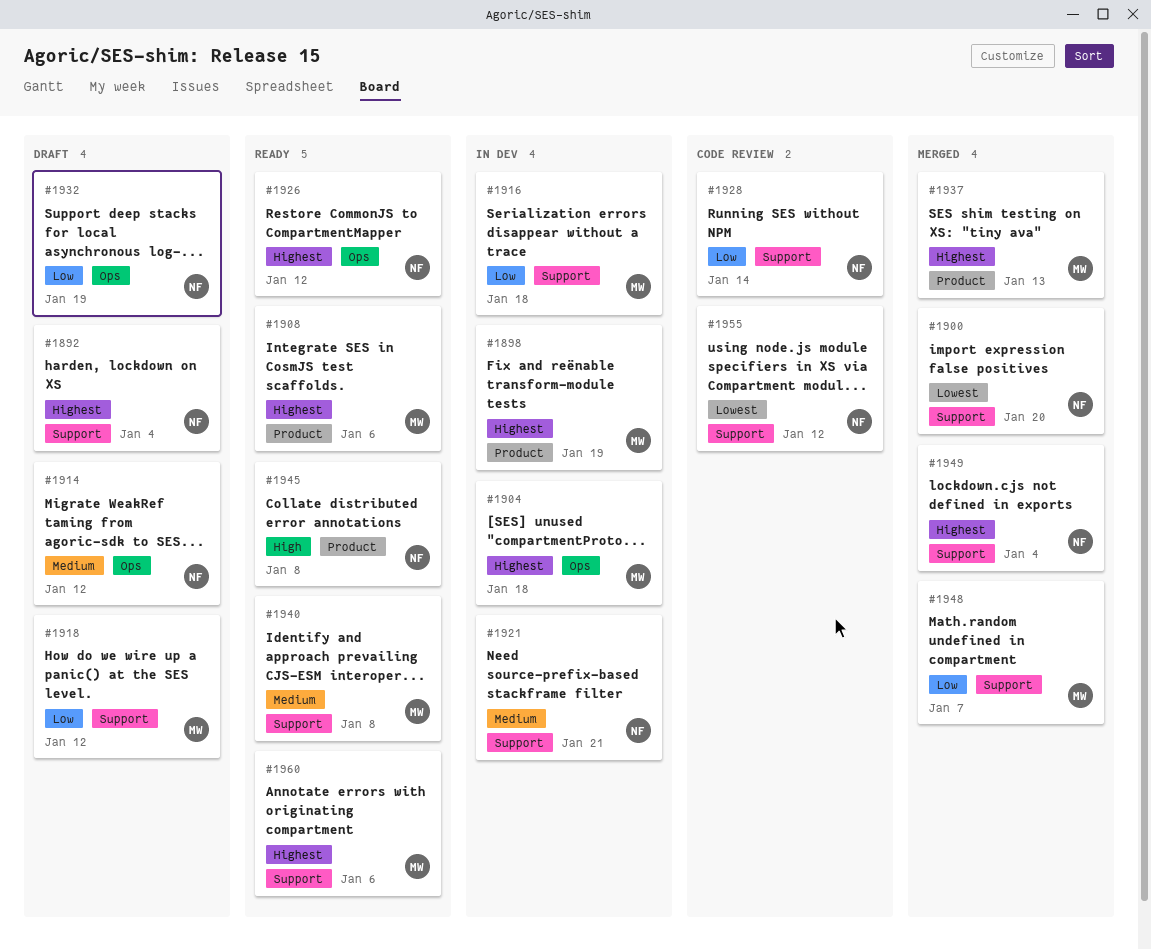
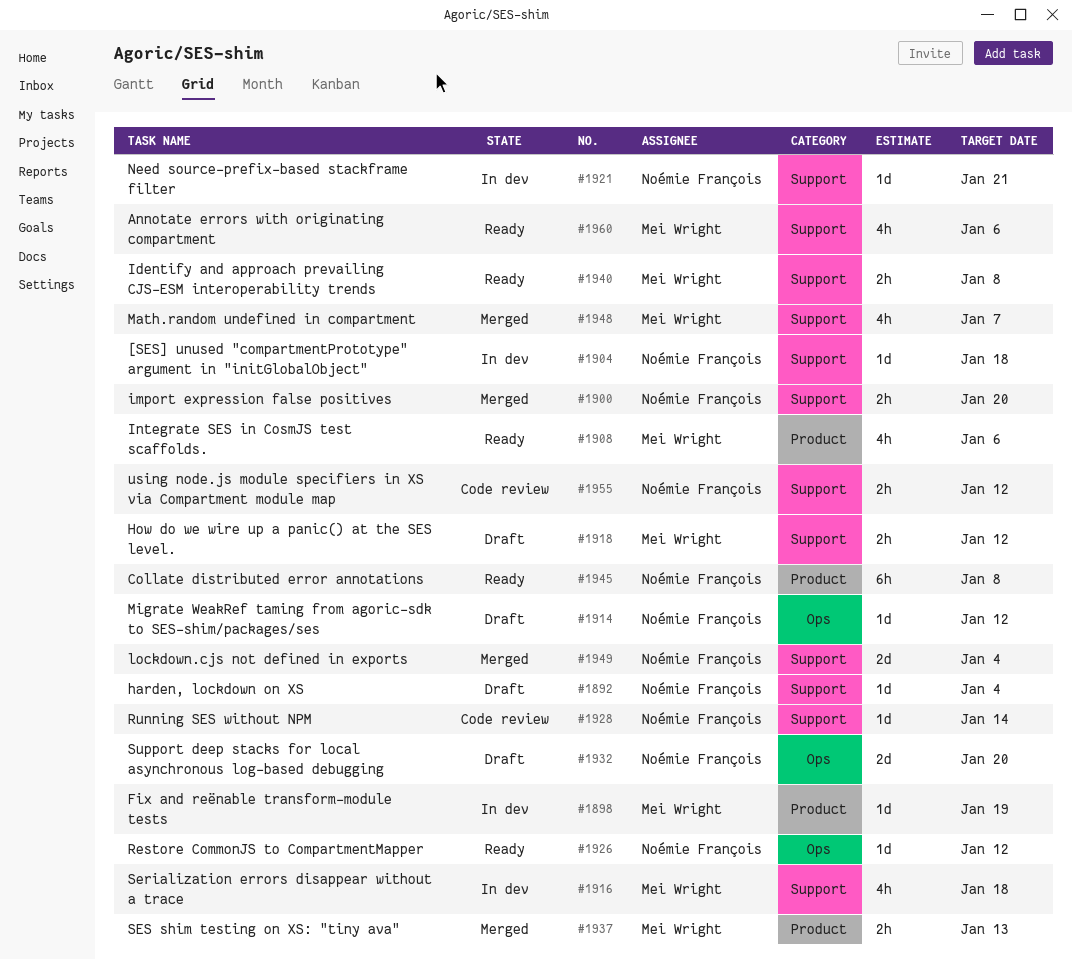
#1904, owner: Mei Wright -> Noémie François
#1904, label: Ops -> Support
#1932, due: Jan 19 -> Jan 20

